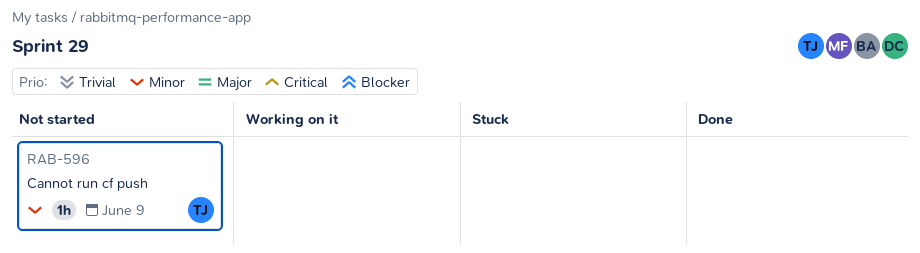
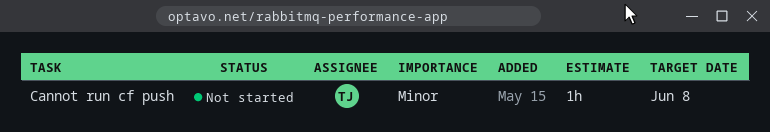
Cannot run cf push, due: Jun 9 -> Jun 8

